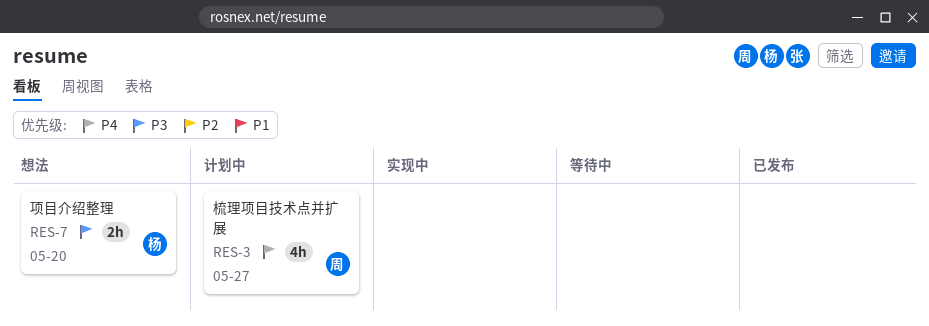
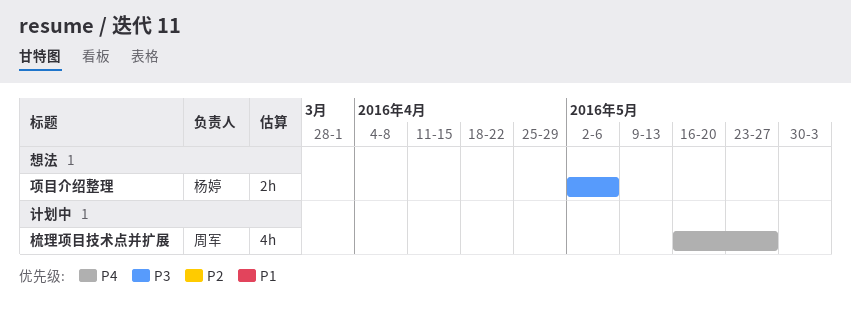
项目介绍整理, due: May 20 -> May 6

